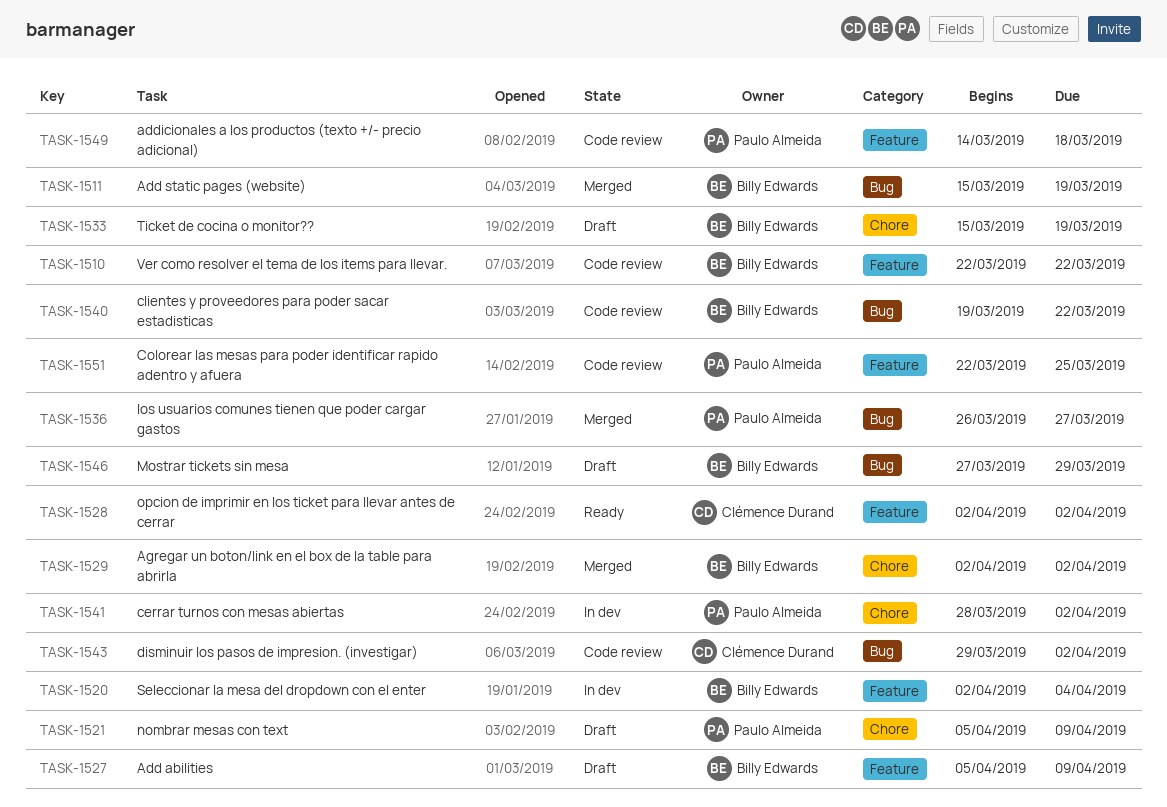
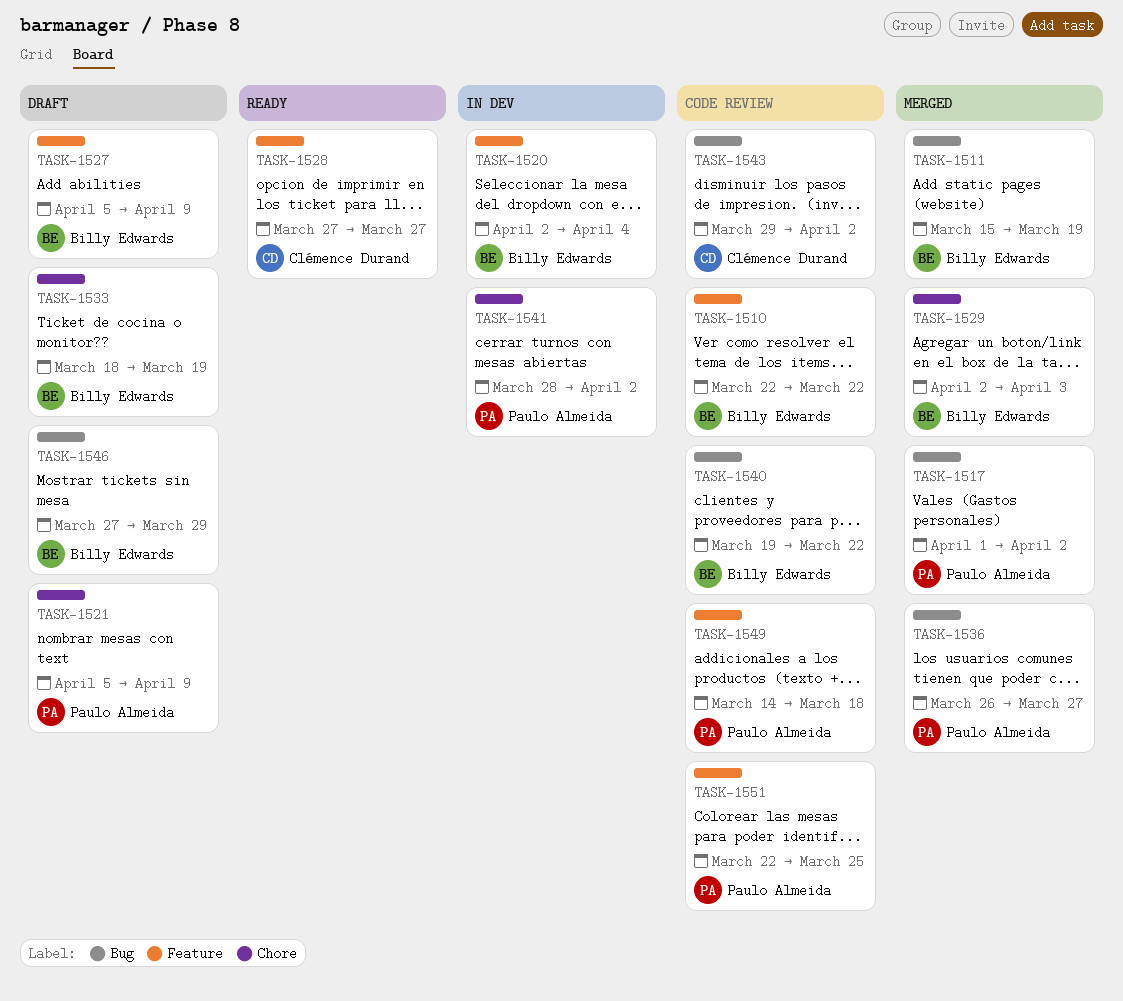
TASK-1517: none -> present
TASK-1528, start: Apr 2 -> Mar 27
TASK-1528, due: Apr 2 -> Mar 27
TASK-1529, due: Apr 2 -> Apr 3
TASK-1533, start: Mar 15 -> Mar 18

